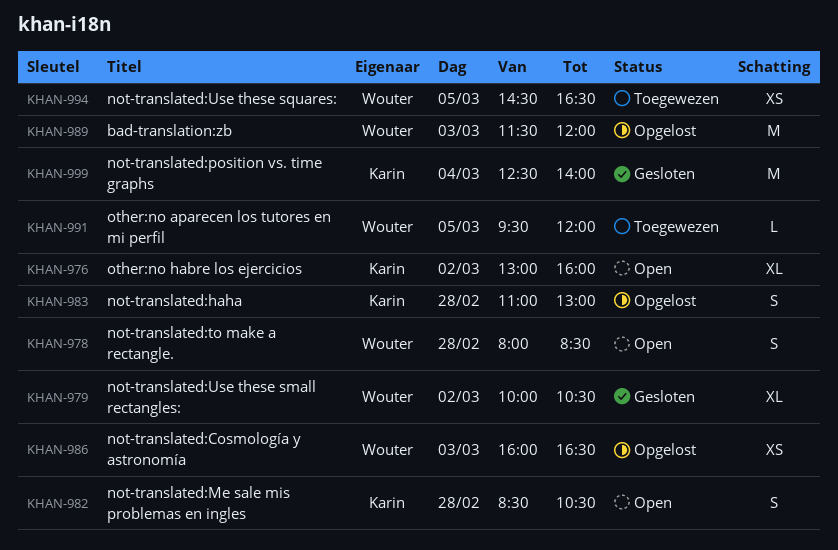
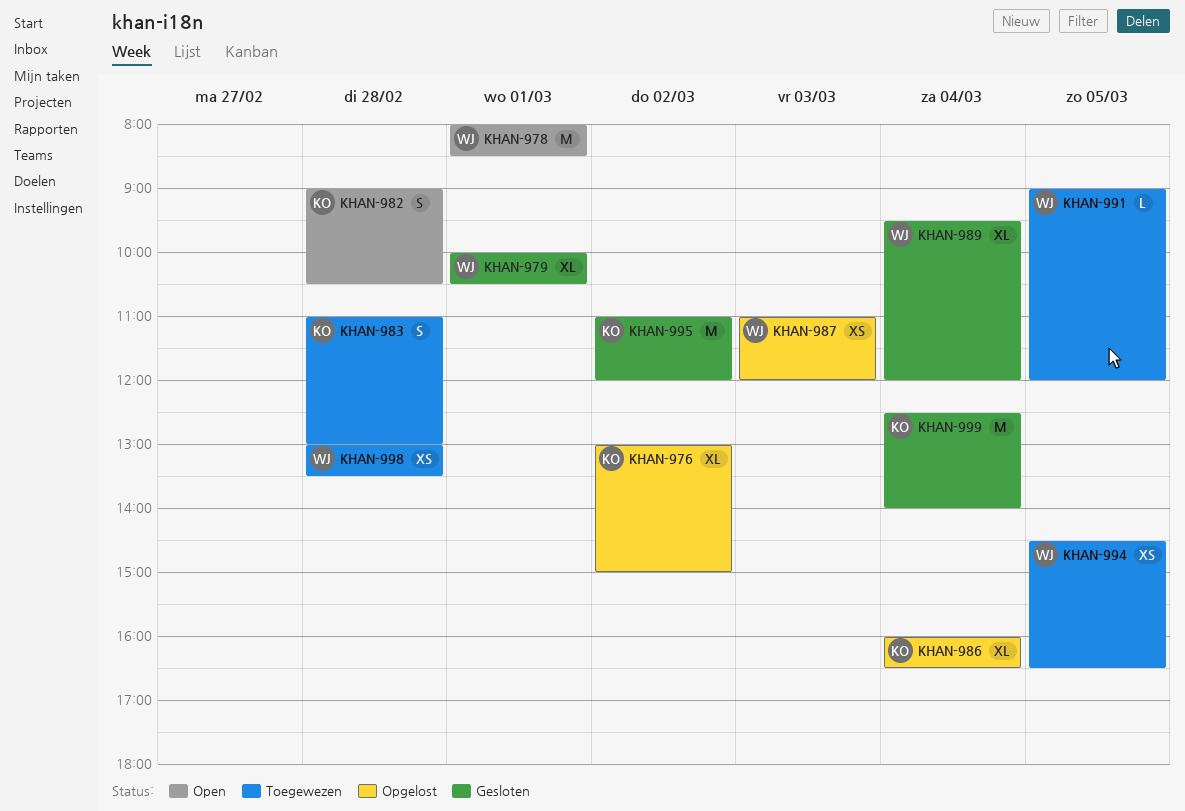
KHAN-976, status: Open -> Opgelost
KHAN-976, ends: 16:00 -> 15:00
KHAN-978, estimate: S -> M
KHAN-978, day: Feb 28 -> Mar 1
KHAN-979, day: Mar 2 -> Mar 1
KHAN-982, begins: 08:30 -> 09:00
KHAN-983, status: Opgelost -> Toegewezen
KHAN-986, owner: Wouter -> Karin
KHAN-986, estimate: XS -> XL
KHAN-986, day: Mar 3 -> Mar 4
KHAN-987: none -> present
KHAN-989, status: Opgelost -> Gesloten
KHAN-989, estimate: M -> XL
KHAN-989, day: Mar 3 -> Mar 4
KHAN-989, begins: 11:30 -> 09:30
KHAN-991, begins: 09:30 -> 09:00
KHAN-995: none -> present
KHAN-998: none -> present

